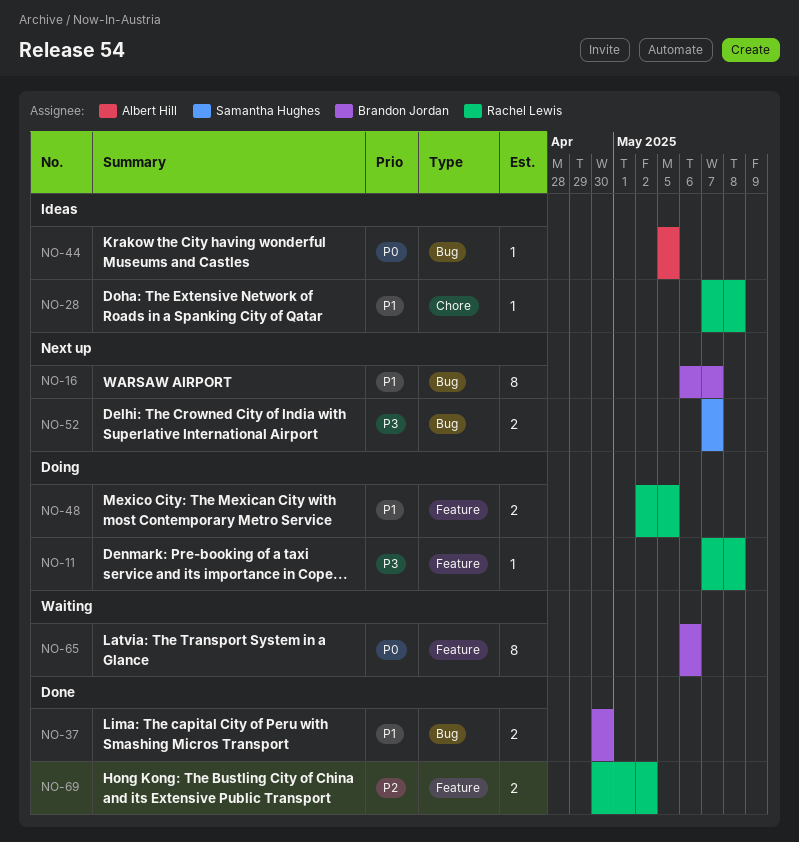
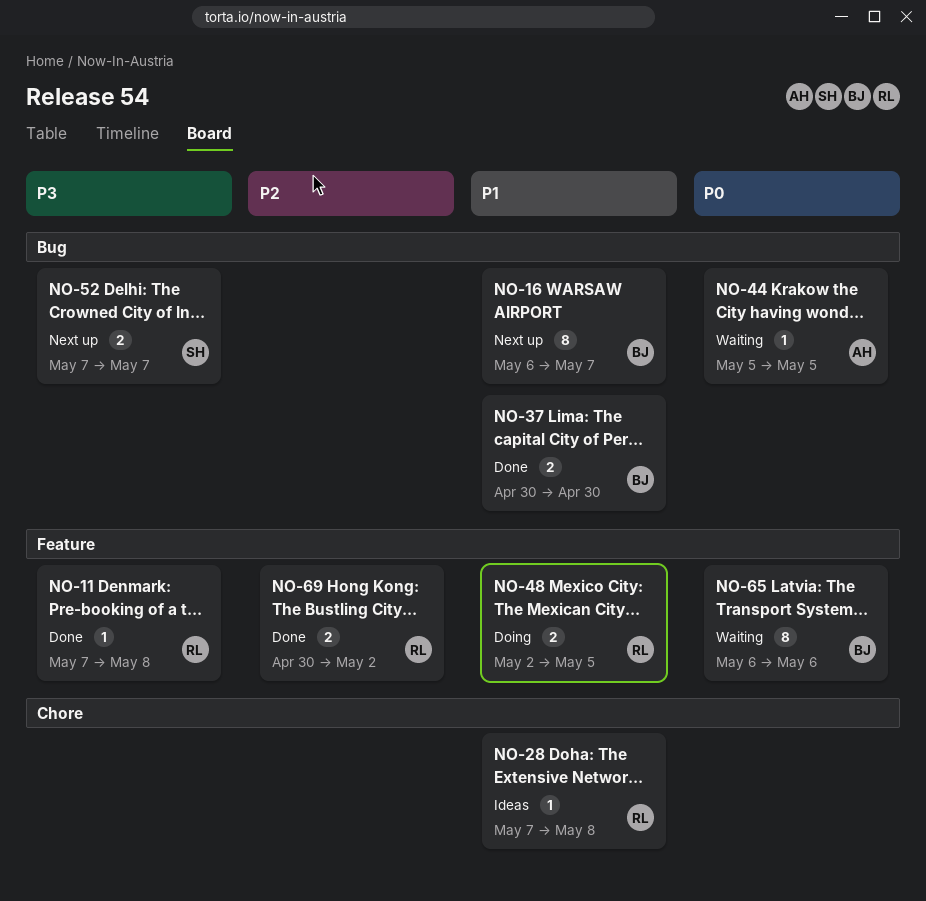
NO-11, status: Doing -> Done
NO-44, status: Ideas -> Waiting

